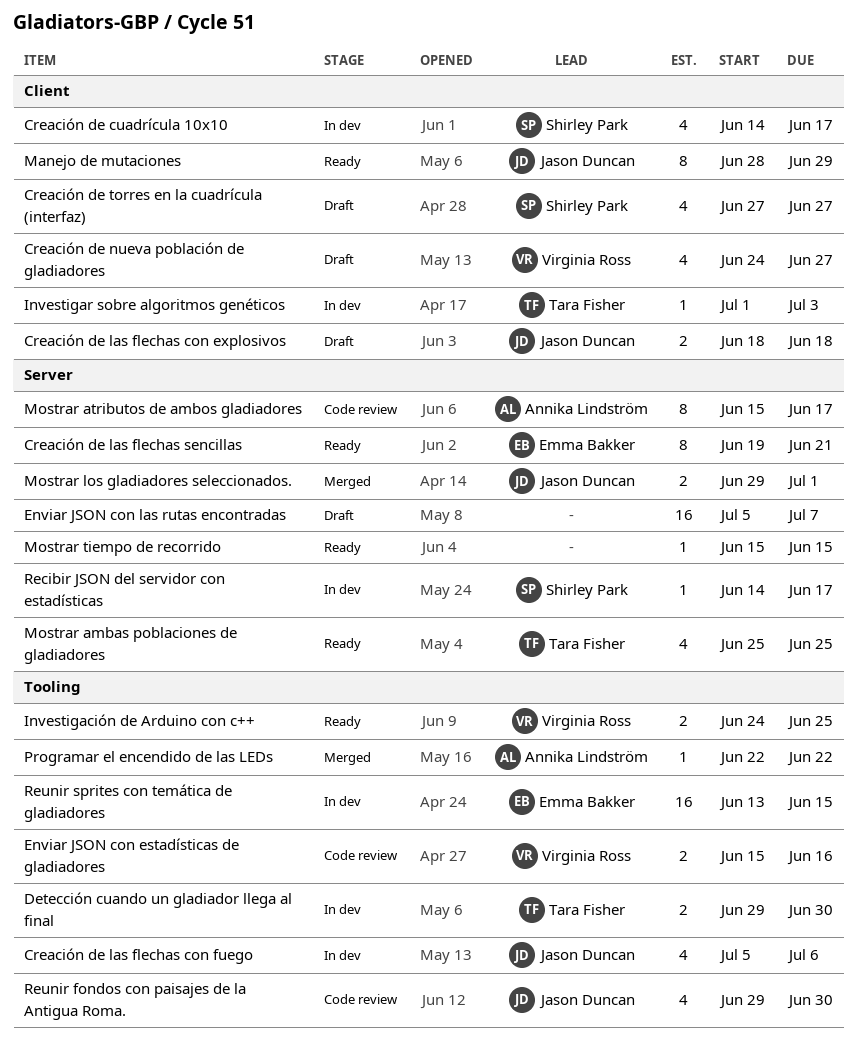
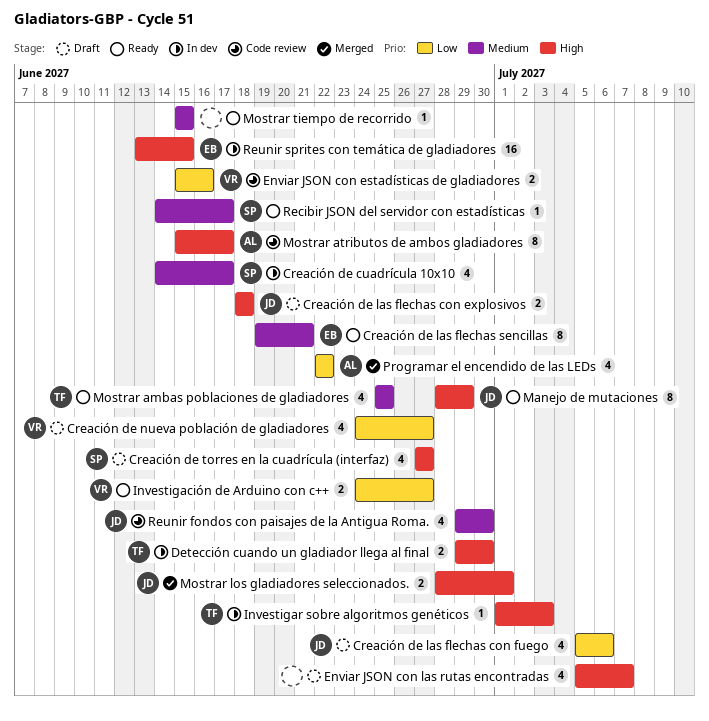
Creación de las flechas con fuego, status: In dev -> Draft
Enviar JSON con las rutas encontradas, estimate: 16 -> 4
Investigación de Arduino con c++, due: Jun 25 -> Jun 27
Mostrar los gladiadores seleccionados., start: Jun 29 -> Jun 28
Programar el encendido de las LEDs, estimate: 1 -> 4
Recibir JSON del servidor con estadísticas, status: In dev -> Ready

